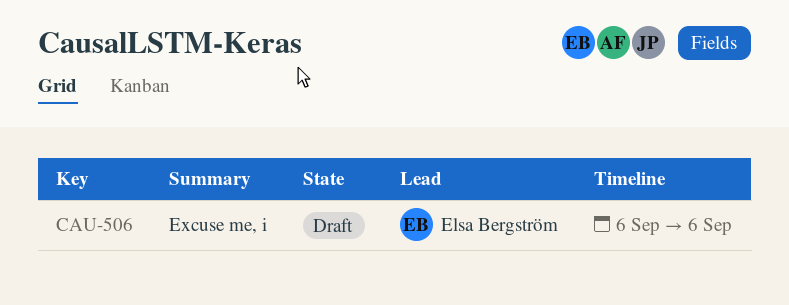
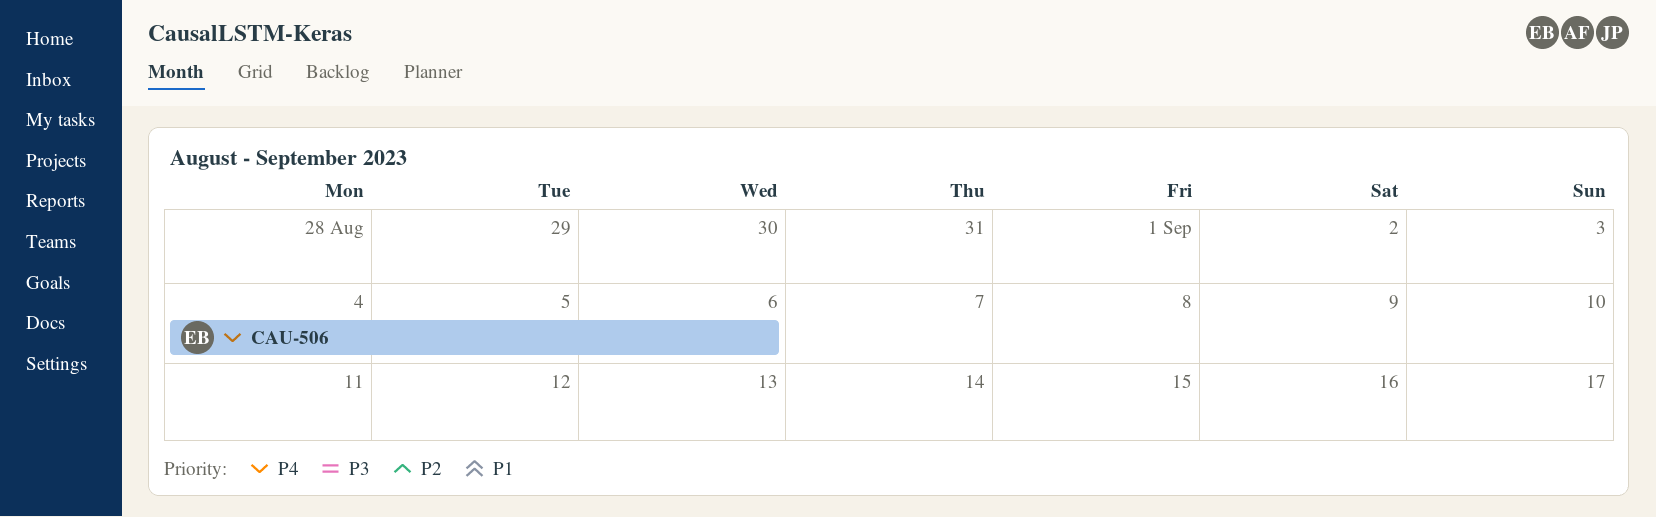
CAU-506, start: Sep 6 -> Sep 4

